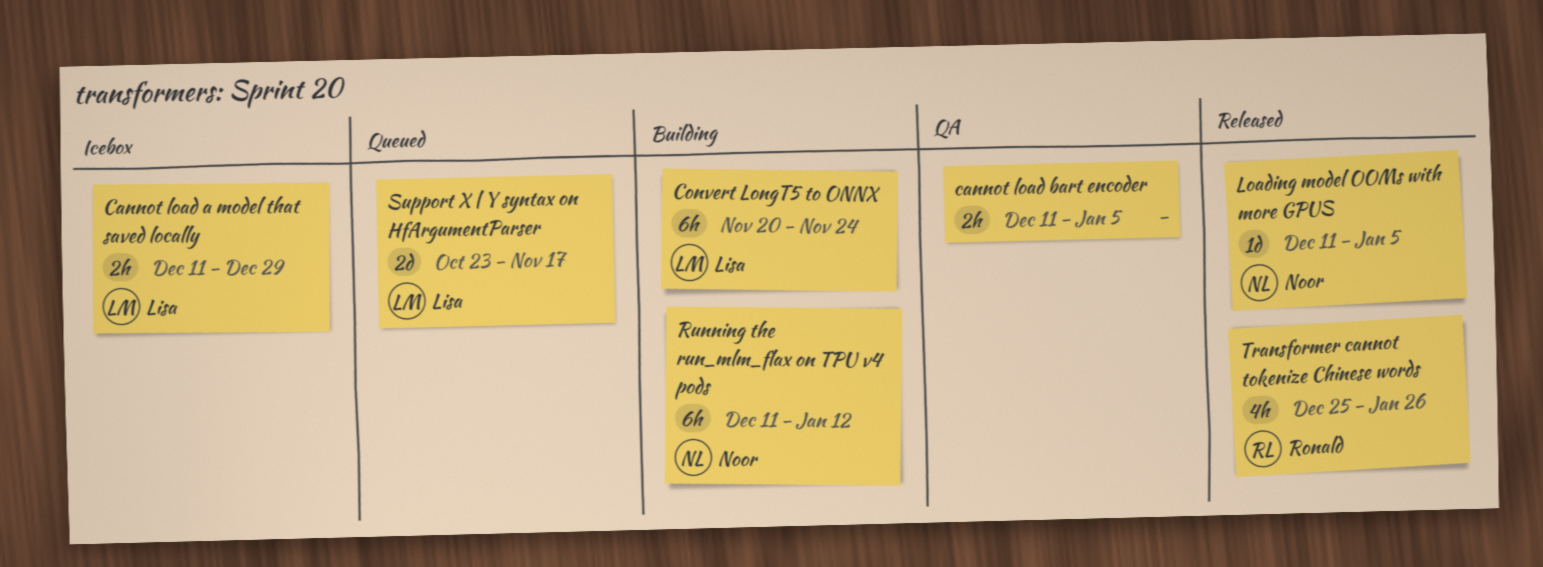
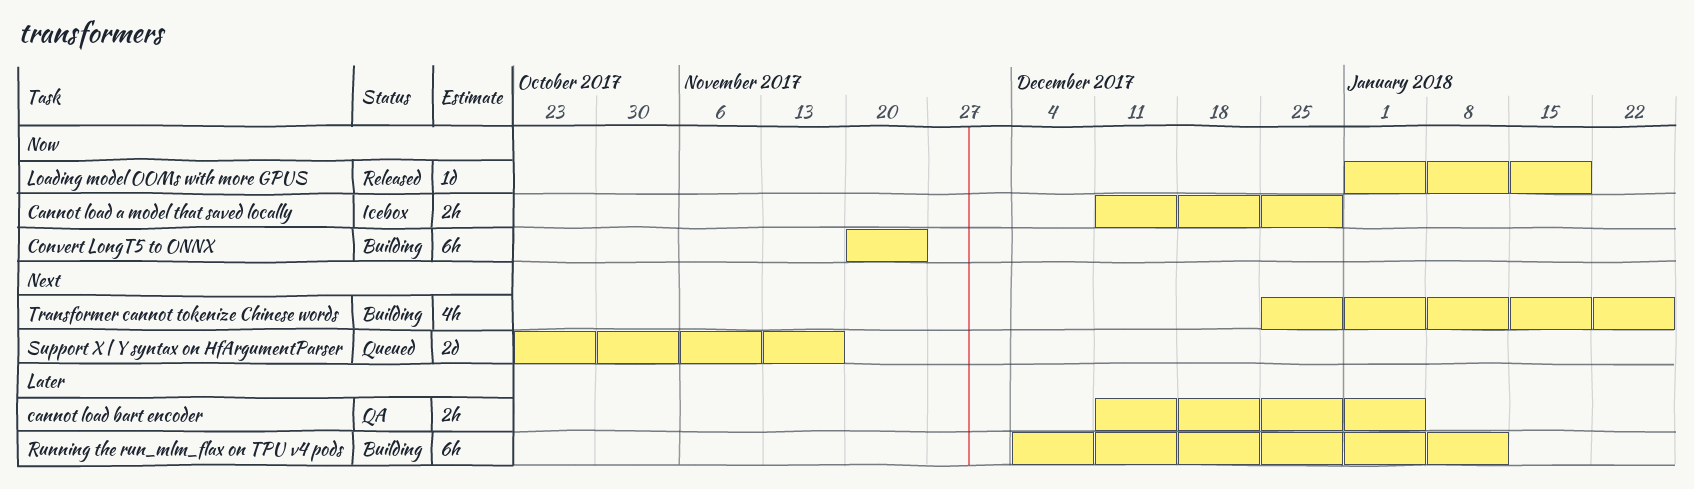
Loading model OOMs with more GPUS, start: Dec 11 -> Jan 1
Loading model OOMs with more GPUS, due: Jan 5 -> Jan 19
Running the run_mlm_flax on TPU v4 pods, start: Dec 11 -> Dec 4
Transformer cannot tokenize Chinese words, status: Released -> Building

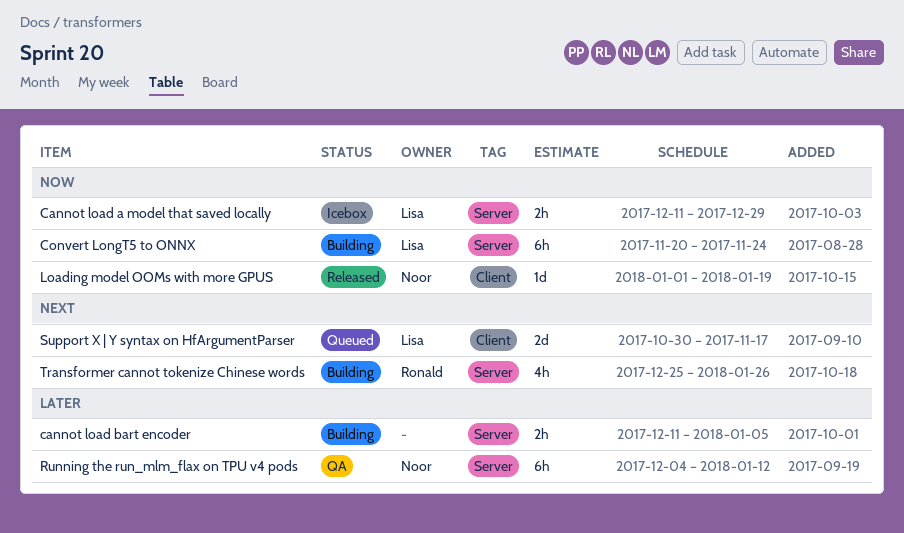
cannot load bart encoder, status: QA -> Building
Running the run_mlm_flax on TPU v4 pods, status: Building -> QA
Support X | Y syntax on HfArgumentParser, start: Oct 23 -> Oct 30

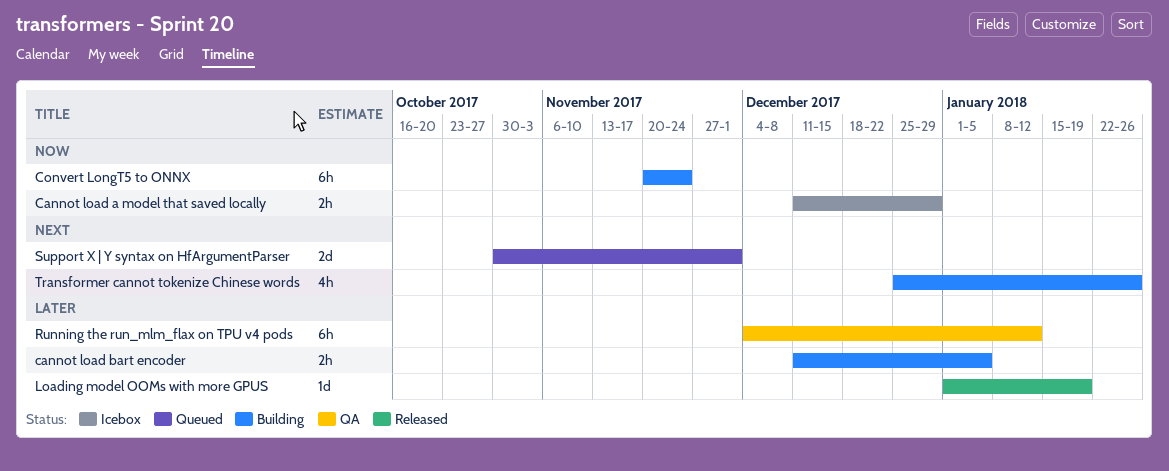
Loading model OOMs with more GPUS, priority: Now -> Later
Support X | Y syntax on HfArgumentParser, due: Nov 17 -> Dec 1

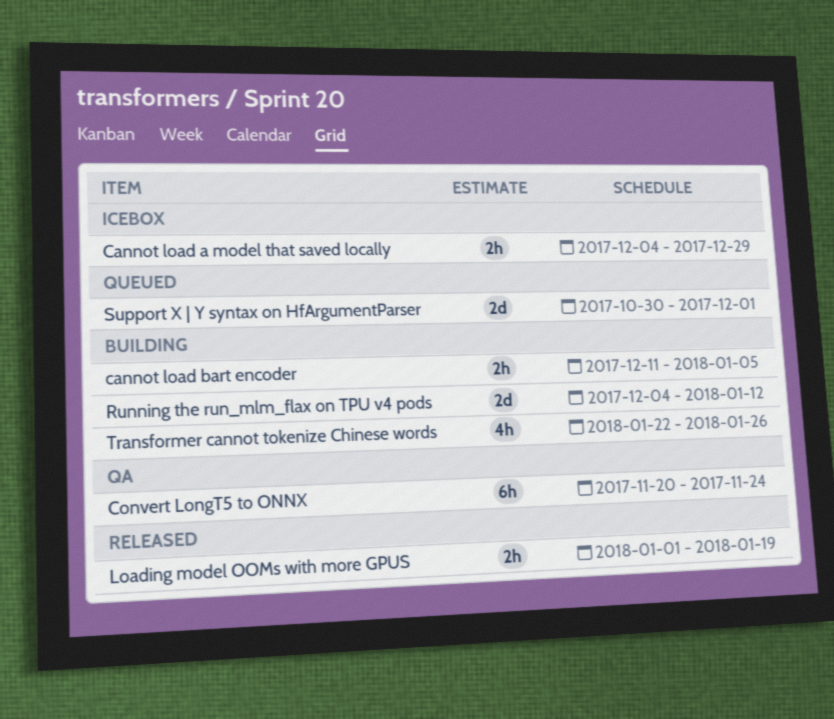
Cannot load a model that saved locally, start: Dec 11 -> Dec 4
Convert LongT5 to ONNX, status: Building -> QA
Loading model OOMs with more GPUS, estimate: 1d -> 2h
Running the run_mlm_flax on TPU v4 pods, status: QA -> Building
Running the run_mlm_flax on TPU v4 pods, estimate: 6h -> 2d
Transformer cannot tokenize Chinese words, start: Dec 25 -> Jan 22

